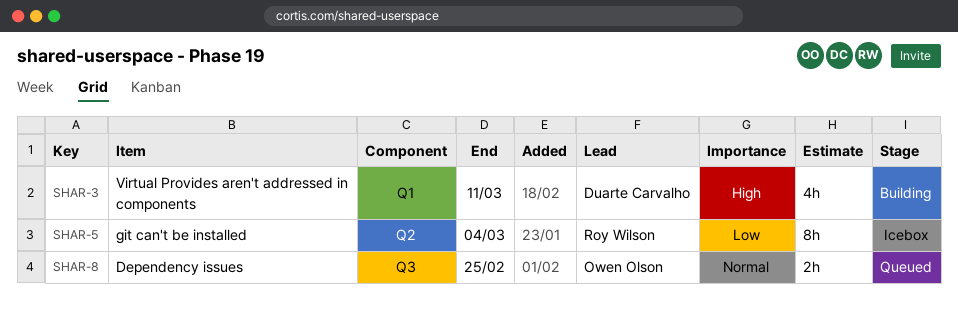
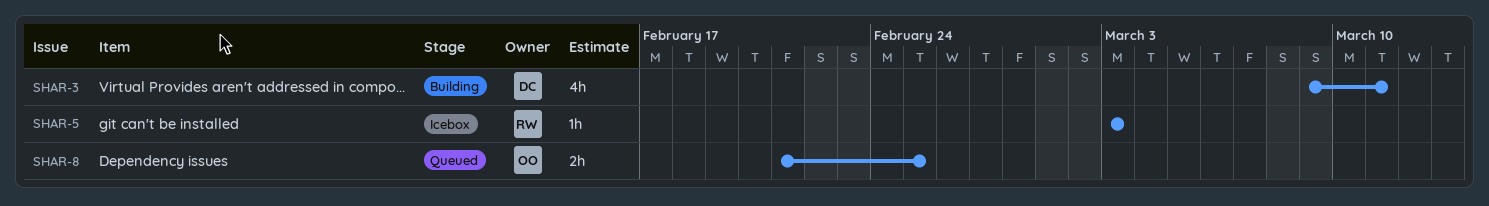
SHAR-5, estimate: 8h -> 1h
SHAR-5, due: Mar 4 -> Mar 3

